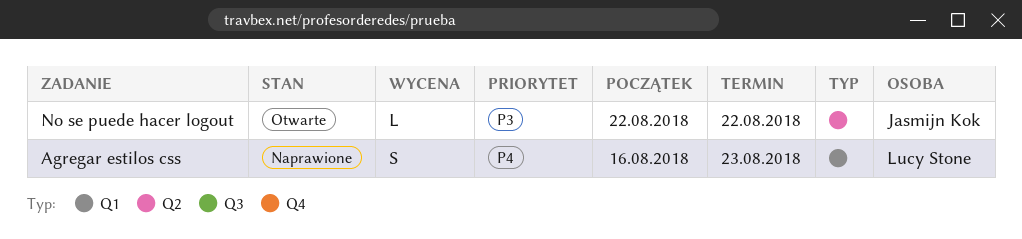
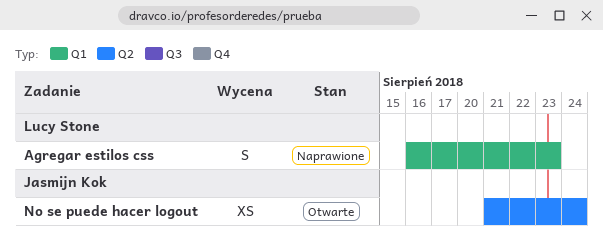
No se puede hacer logout, estimate: L -> XS
No se puede hacer logout, start: Aug 22 -> Aug 21
No se puede hacer logout, due: Aug 22 -> Aug 24

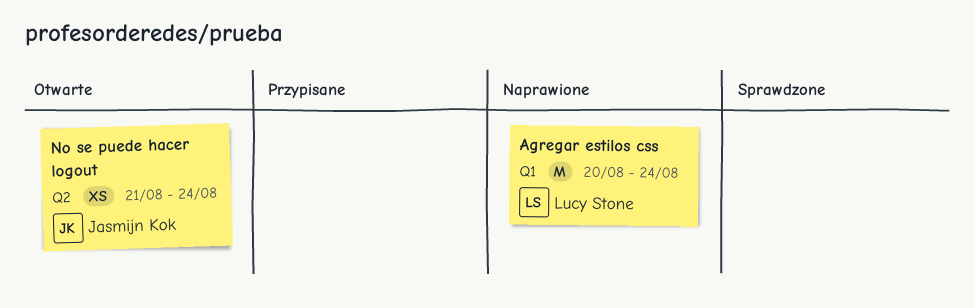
Agregar estilos css, estimate: S -> M
Agregar estilos css, start: Aug 16 -> Aug 20
Agregar estilos css, due: Aug 23 -> Aug 24

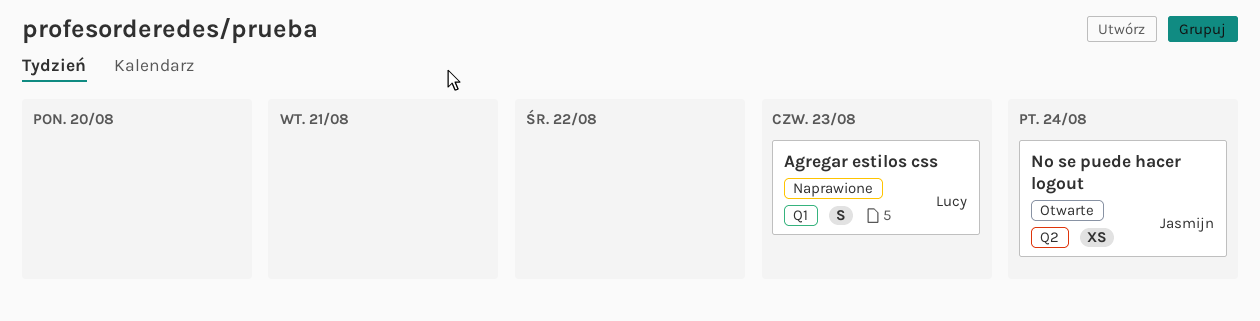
Agregar estilos css, estimate: M -> S
Agregar estilos css, due: Aug 24 -> Aug 23

